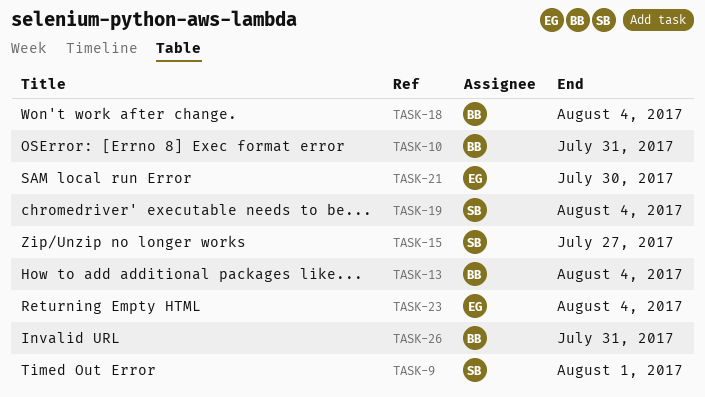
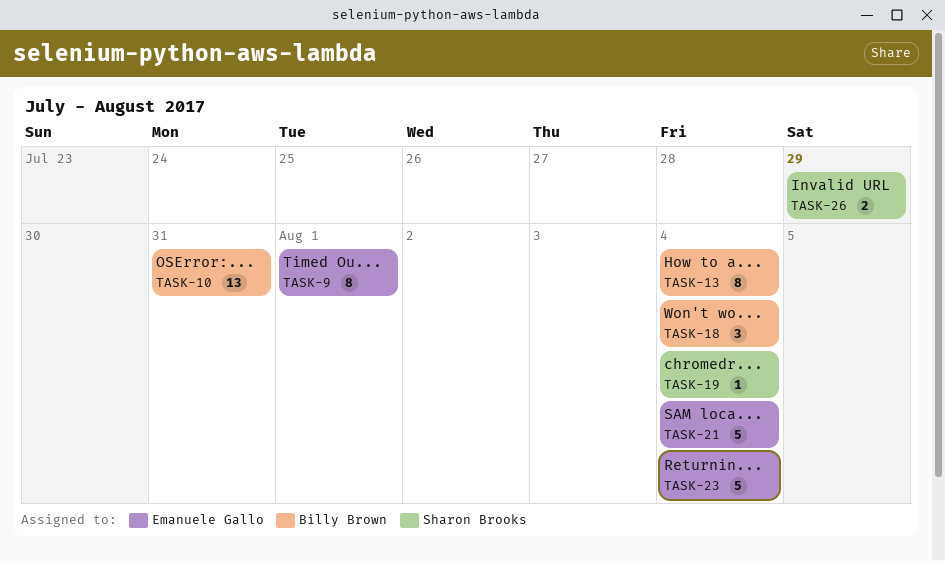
TASK-9, owner: Sharon Brooks -> Emanuele Gallo
TASK-15: present -> none
TASK-21, due: Jul 30 -> Aug 4
TASK-26, owner: Billy Brown -> Sharon Brooks
TASK-26, due: Jul 31 -> Jul 29

